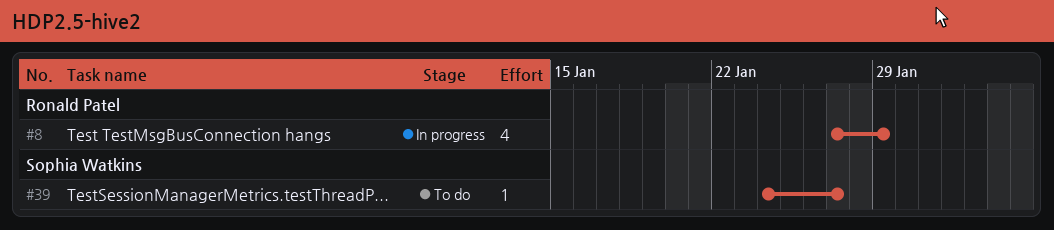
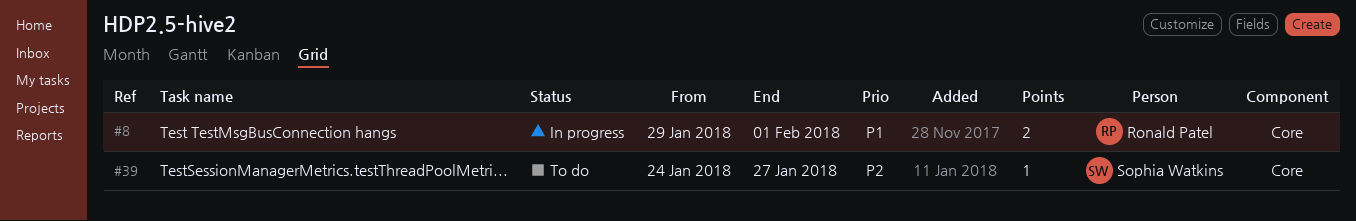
#8, estimate: 4 -> 2
#8, start: Jan 27 -> Jan 29
#8, due: Jan 29 -> Feb 1

